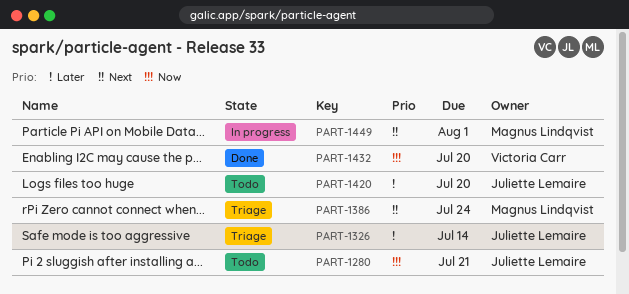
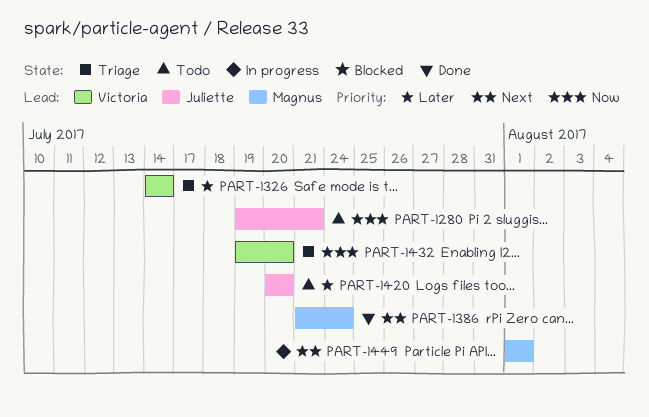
PART-1326, owner: Juliette Lemaire -> Victoria Carr
PART-1386, status: Triage -> Done
PART-1432, status: Done -> Triage

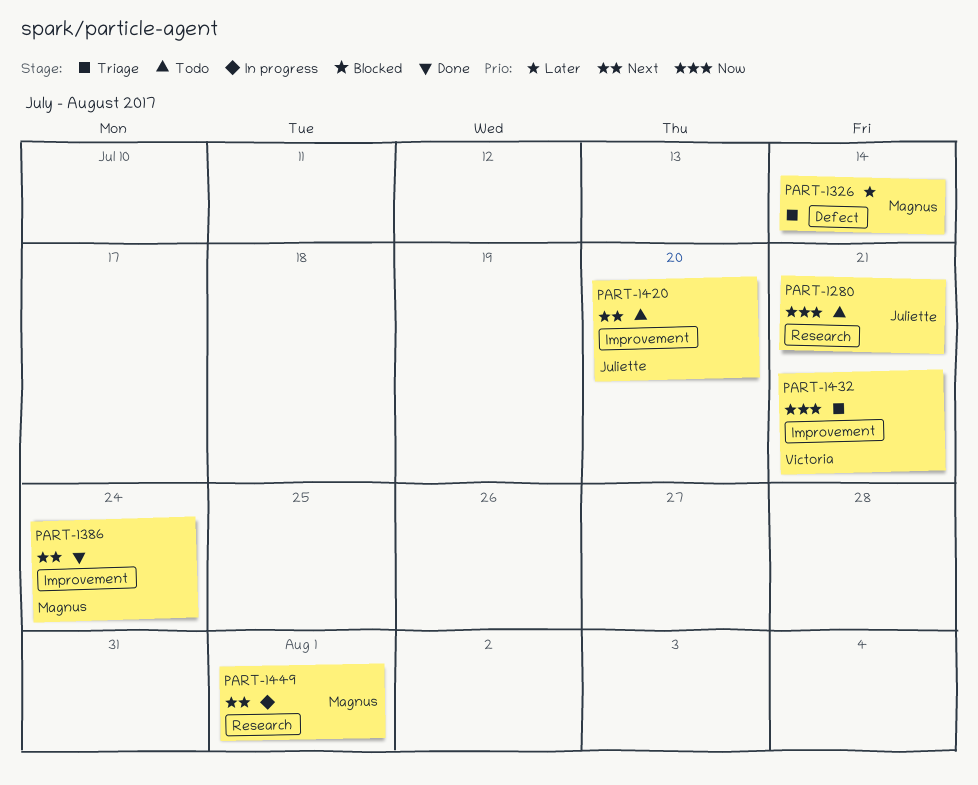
PART-1326, owner: Victoria -> Magnus
PART-1420, priority: Later -> Next
PART-1432, due: Jul 20 -> Jul 21

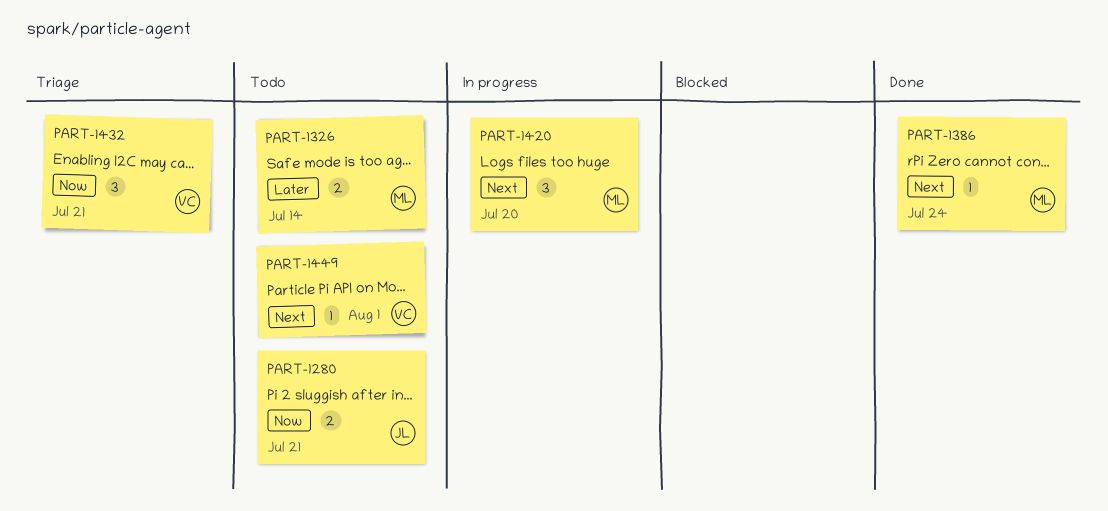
PART-1326, status: Triage -> Todo
PART-1420, status: Todo -> In progress
PART-1420, owner: Juliette -> Magnus
PART-1449, status: In progress -> Todo
PART-1449, owner: Magnus -> Victoria

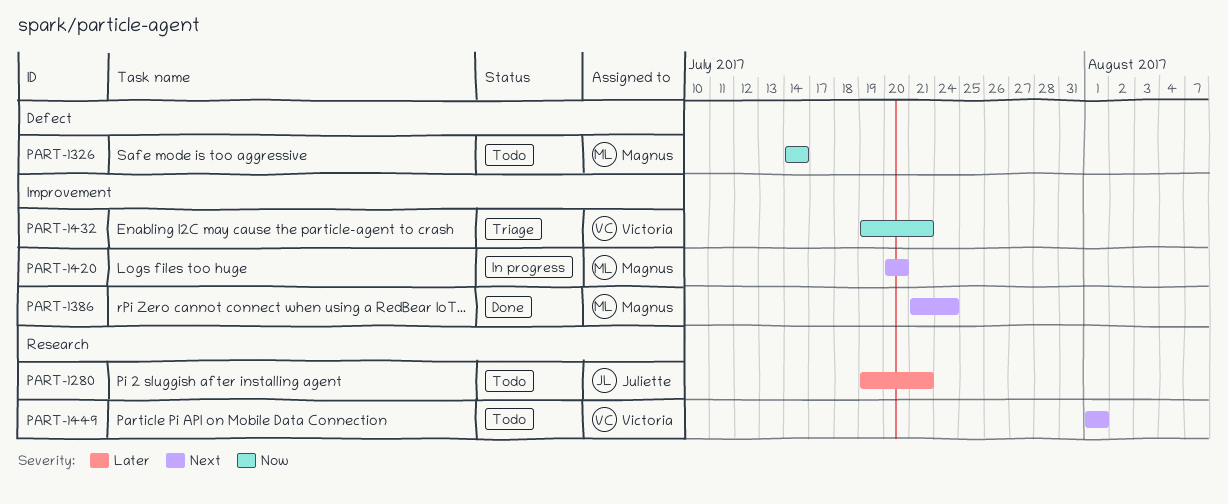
PART-1280, priority: Now -> Later
PART-1326, priority: Later -> Now

